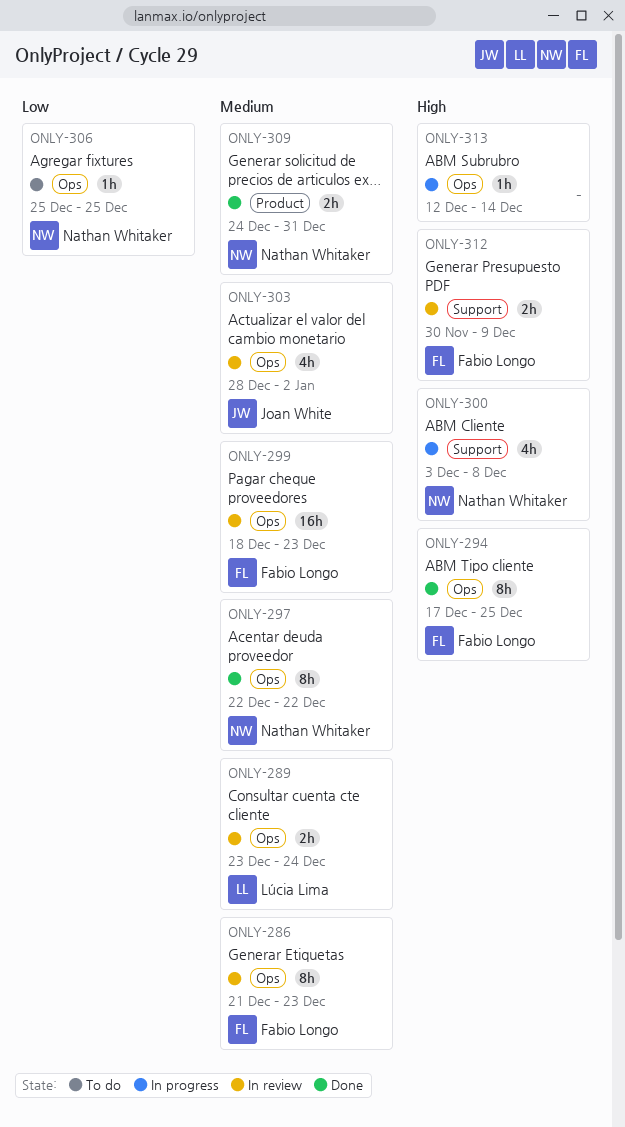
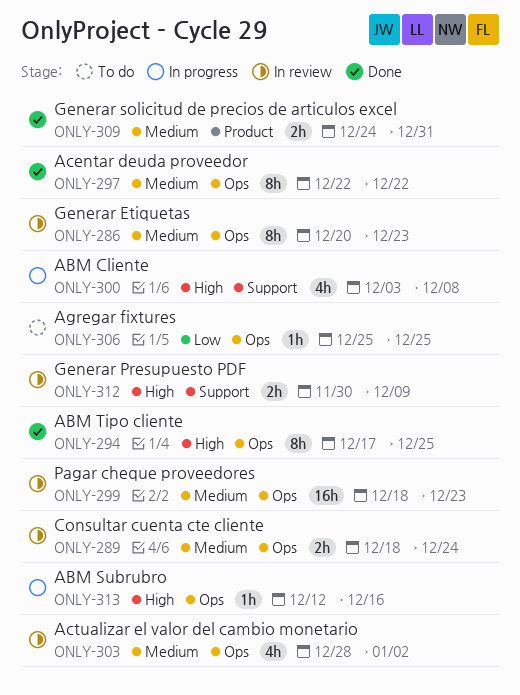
ONLY-286, start: Dec 21 -> Dec 20
ONLY-289, start: Dec 23 -> Dec 18
ONLY-313, due: Dec 14 -> Dec 16

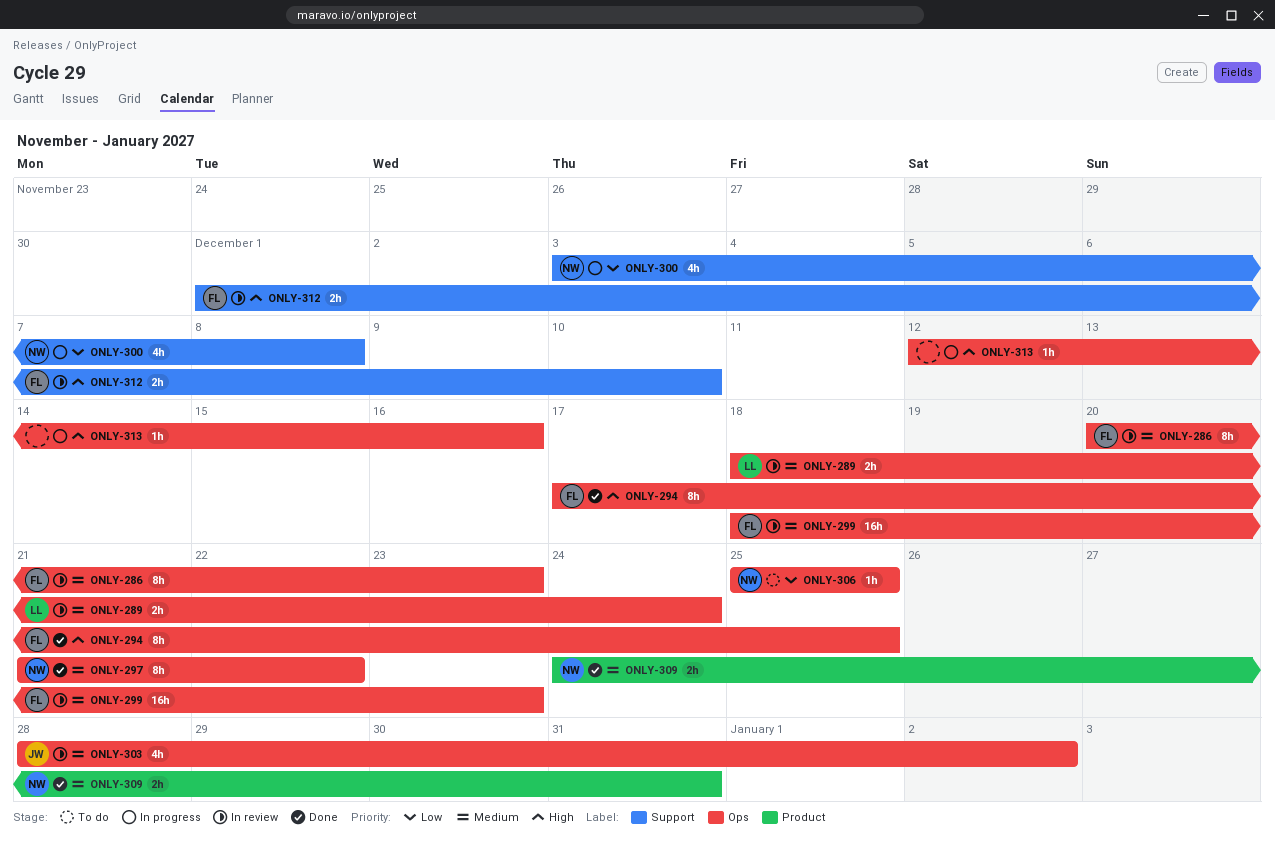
ONLY-297, start: Dec 22 -> Dec 21
ONLY-300, priority: High -> Low
ONLY-312, start: Nov 30 -> Dec 1
ONLY-312, due: Dec 9 -> Dec 10

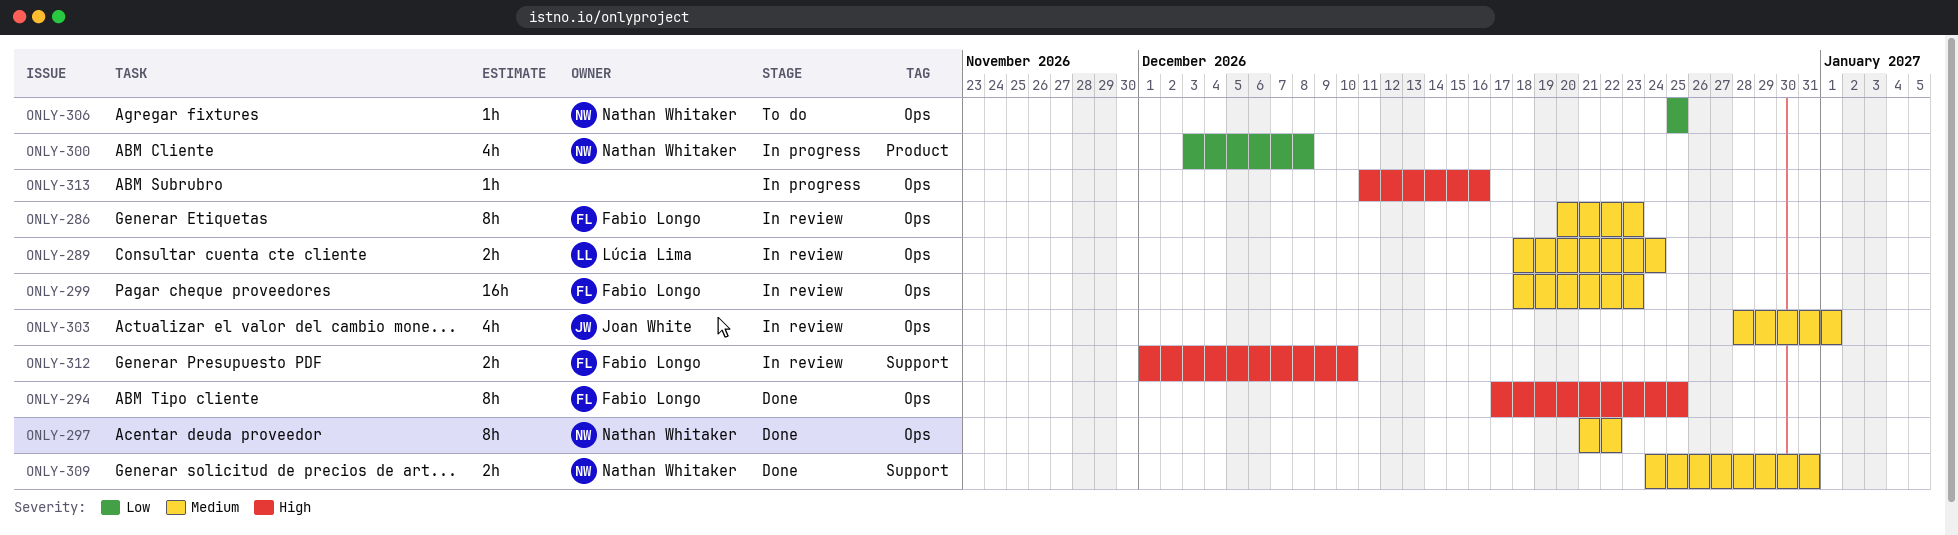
ONLY-300, label: Support -> Product
ONLY-303, due: Jan 2 -> Jan 1
ONLY-309, label: Product -> Support
ONLY-313, start: Dec 12 -> Dec 11

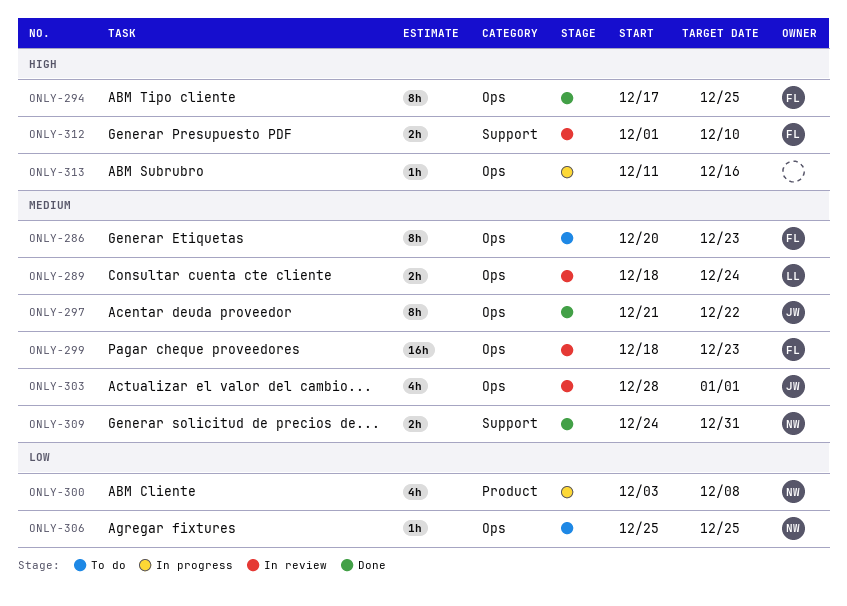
ONLY-286, status: In review -> To do
ONLY-297, owner: Nathan Whitaker -> Joan White

